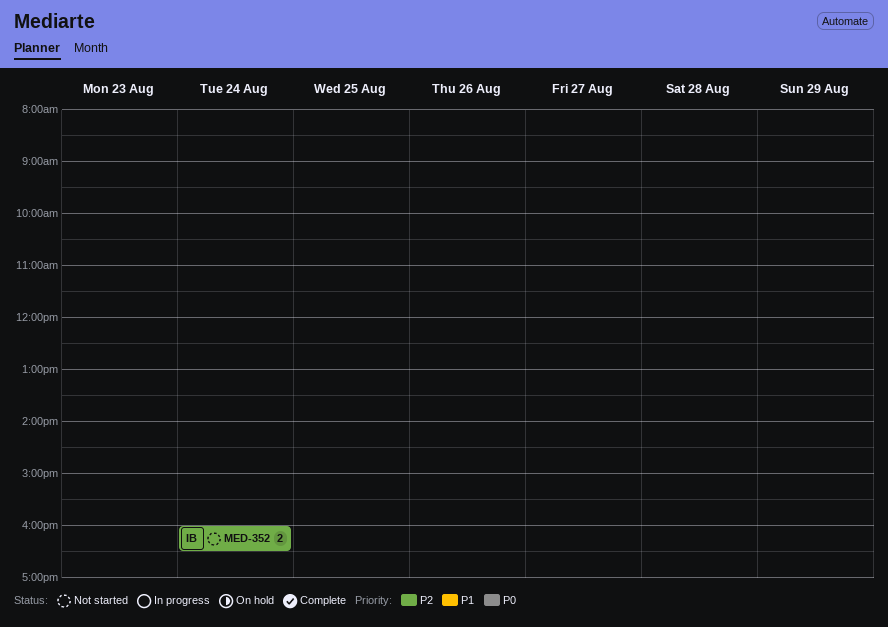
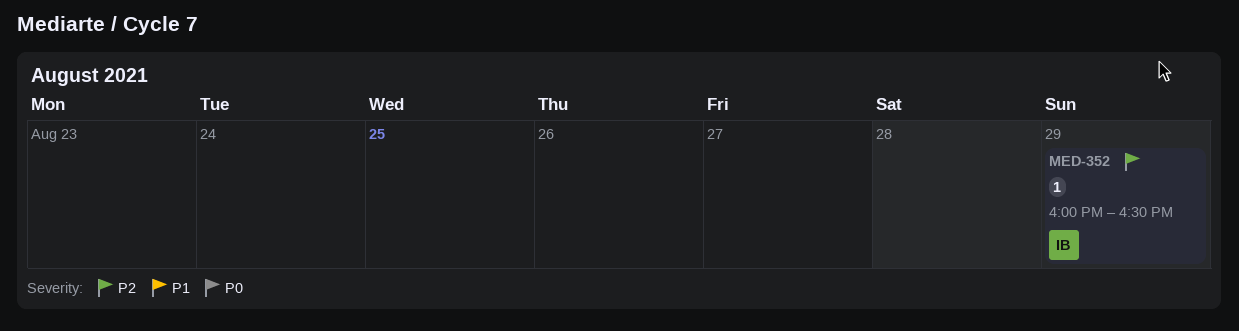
MED-352, estimate: 2 -> 1
MED-352, day: Aug 24 -> Aug 29

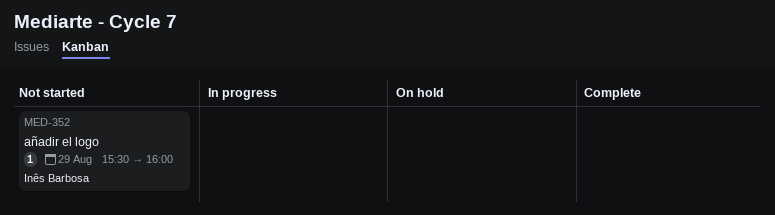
MED-352, begins: 16:00 -> 15:30
MED-352, ends: 16:30 -> 16:00

